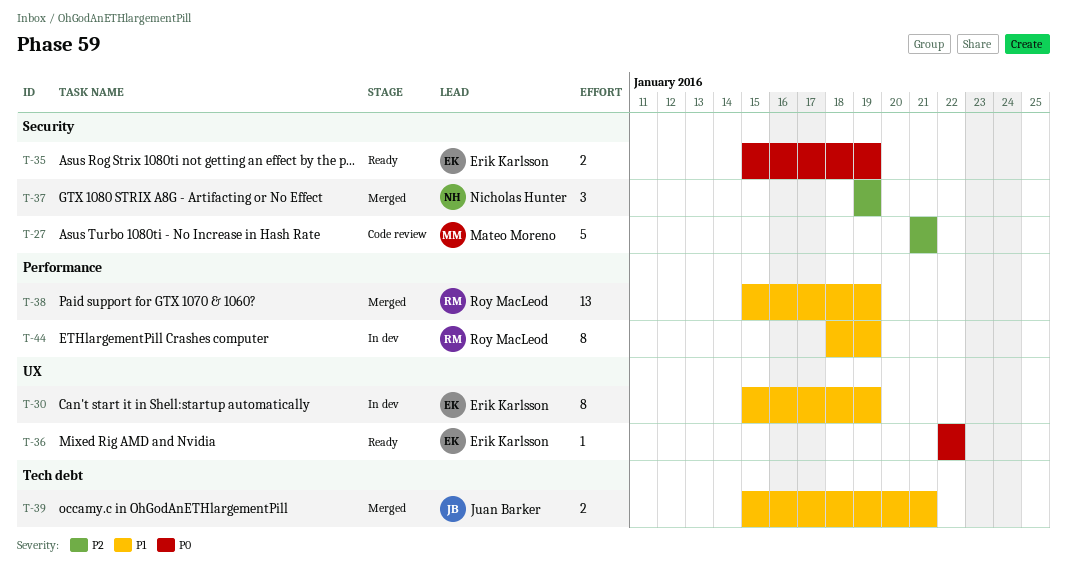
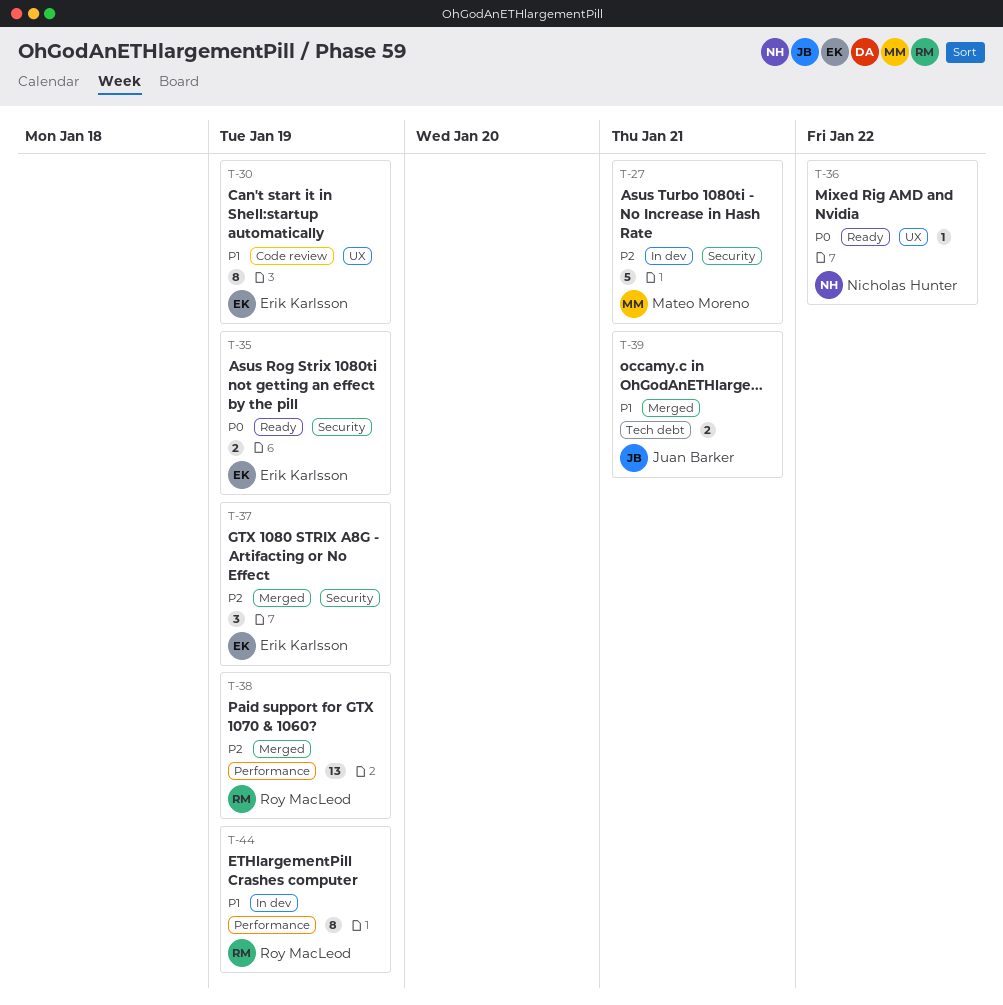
T-27, status: Code review -> In dev
T-30, status: In dev -> Code review
T-36, owner: Erik Karlsson -> Nicholas Hunter
T-37, owner: Nicholas Hunter -> Erik Karlsson
T-38, priority: P1 -> P2

